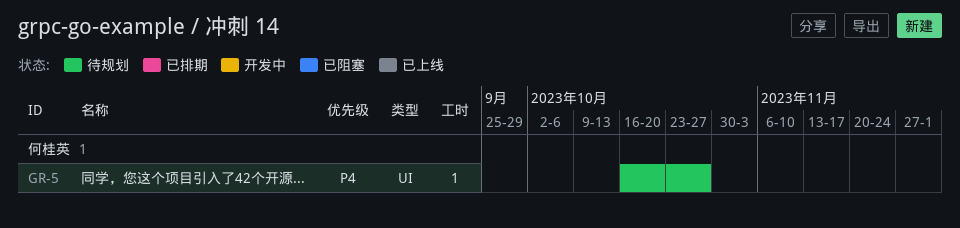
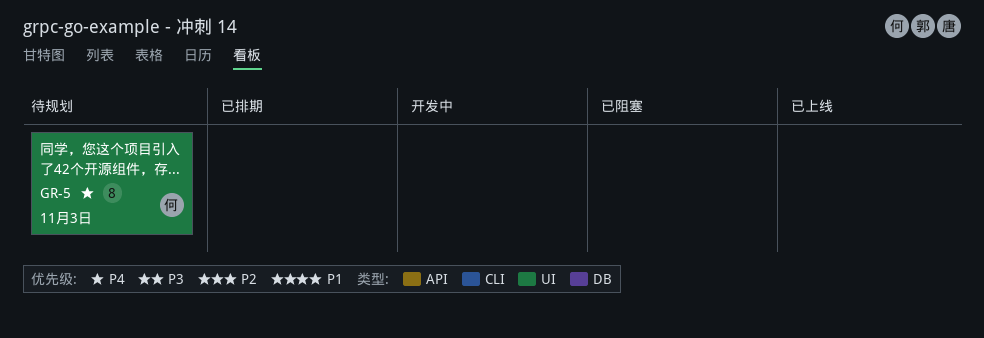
GR-5, estimate: 1 -> 8
GR-5, due: Oct 27 -> Nov 3

